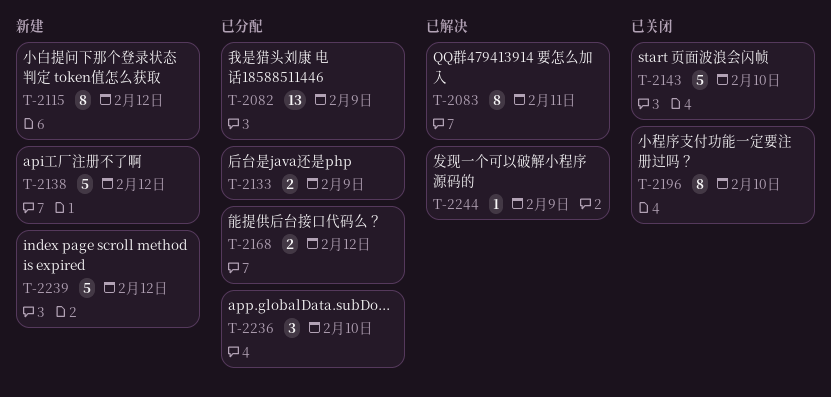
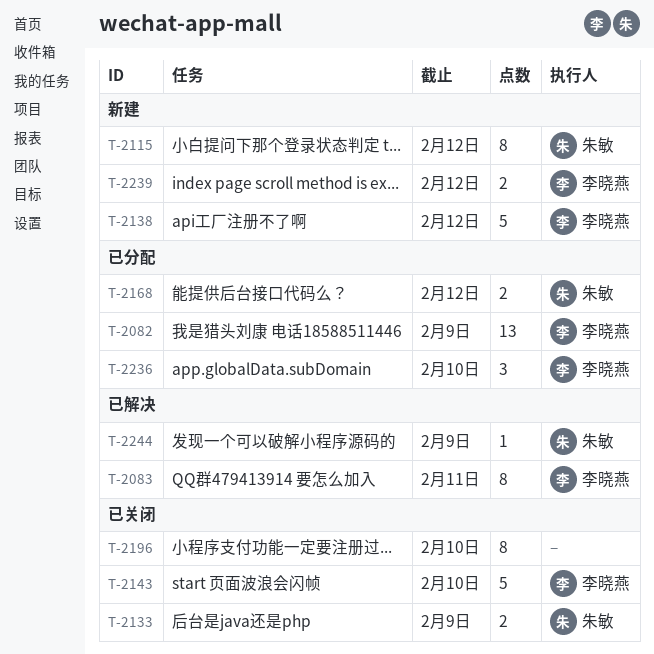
T-2133, status: 已分配 -> 已关闭
T-2239, estimate: 5 -> 2

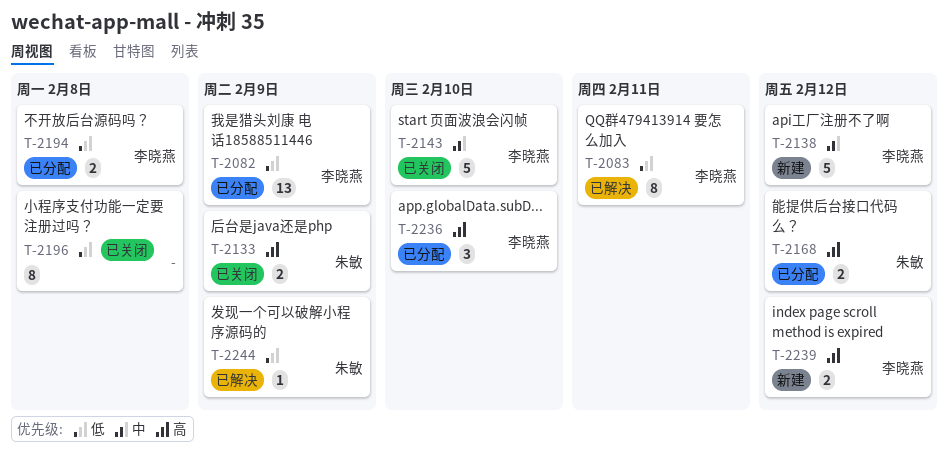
T-2115: present -> none
T-2194: none -> present
T-2196, due: Feb 10 -> Feb 8

